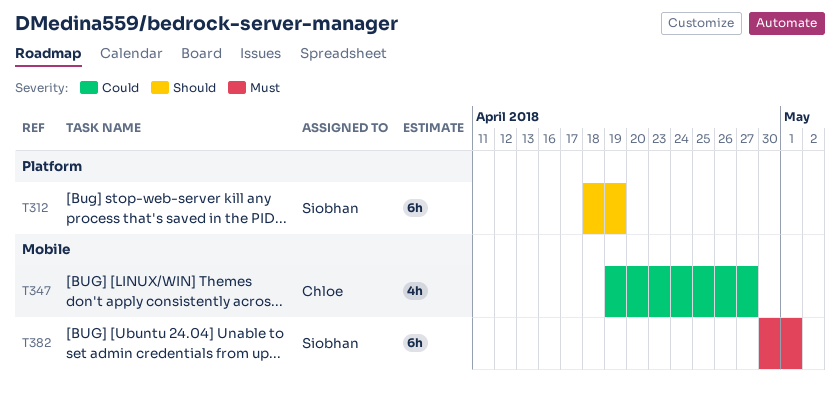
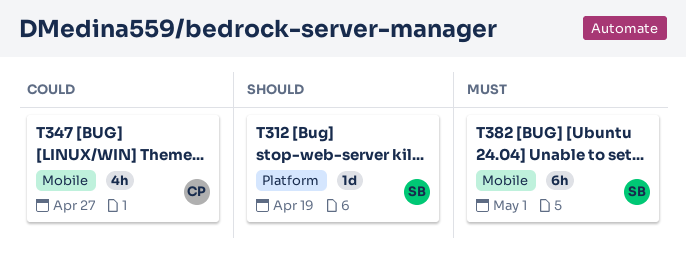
T312, estimate: 6h -> 1d

